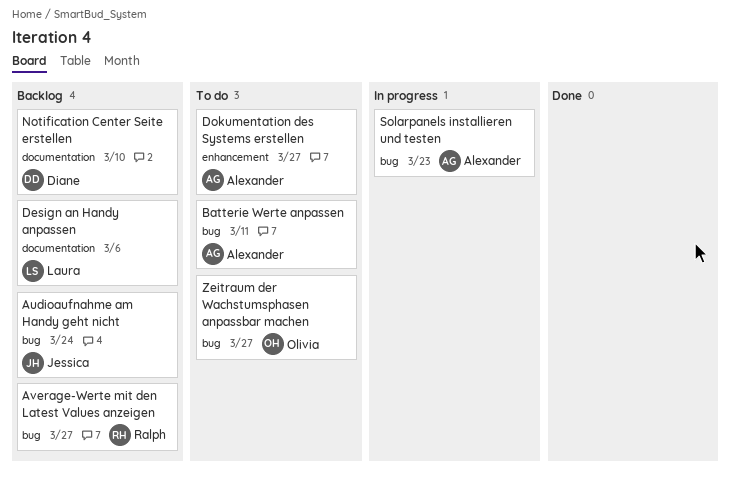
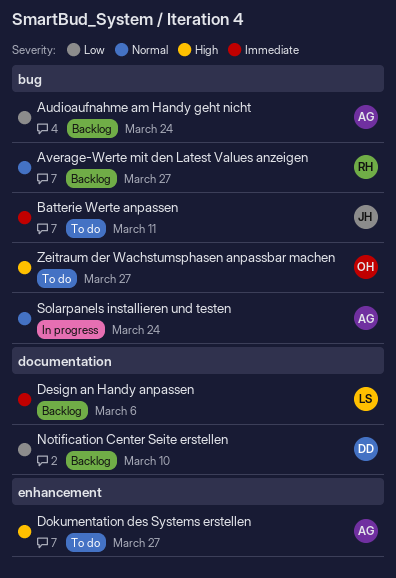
Audioaufnahme am Handy geht nicht, owner: Jessica -> Alexander
Batterie Werte anpassen, owner: Alexander -> Jessica
Solarpanels installieren und testen, due: Mar 23 -> Mar 24

